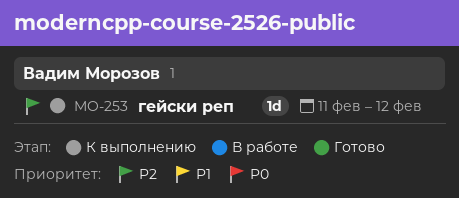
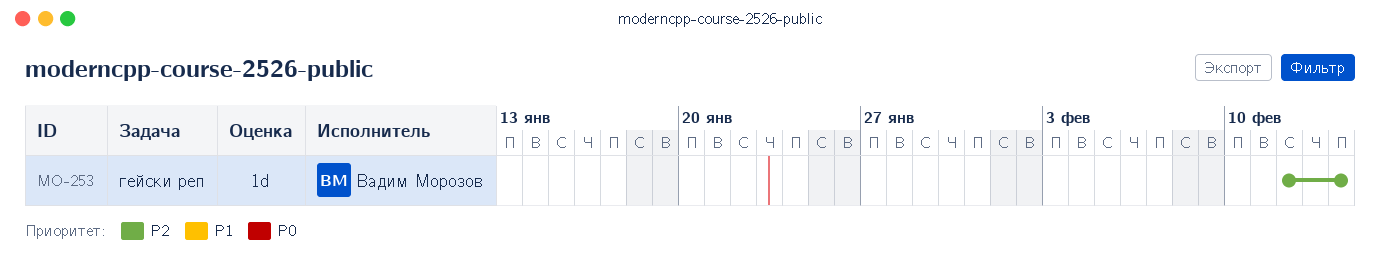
MO-253, start: Feb 11 -> Feb 12
MO-253, due: Feb 12 -> Feb 14

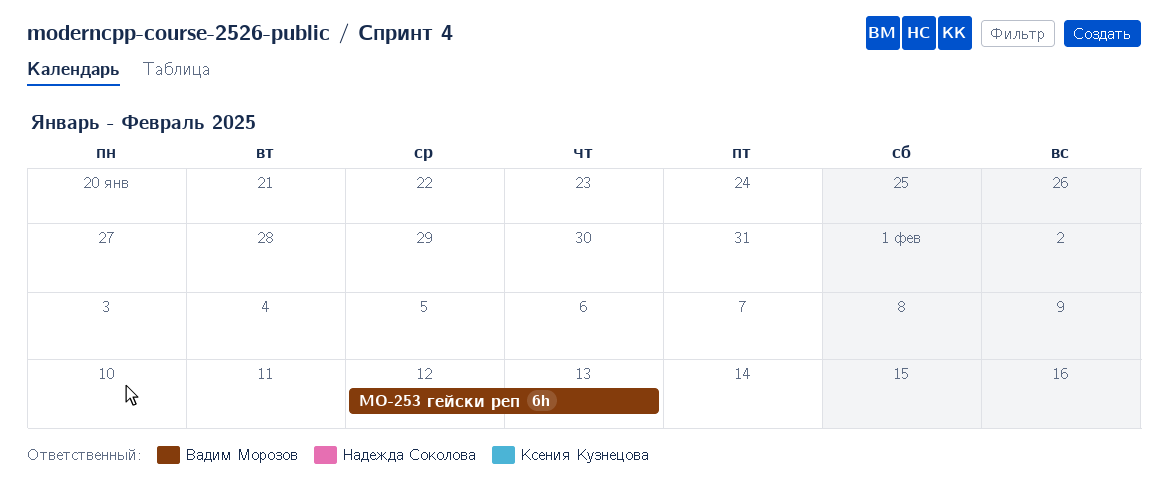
MO-253, estimate: 1d -> 6h
MO-253, due: Feb 14 -> Feb 13

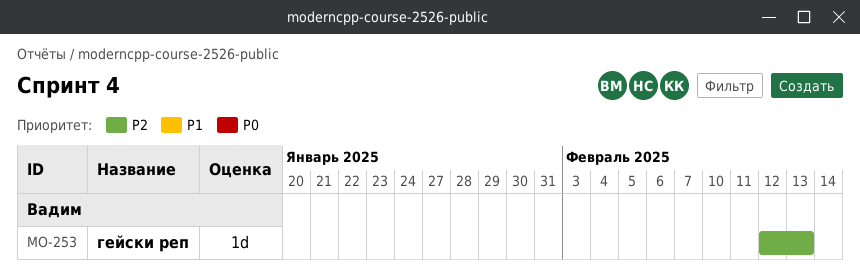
MO-253, estimate: 6h -> 1d

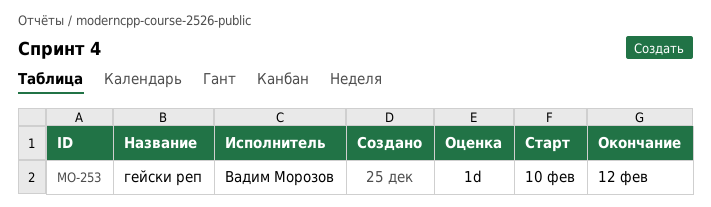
MO-253, start: Feb 12 -> Feb 10
MO-253, due: Feb 13 -> Feb 12

